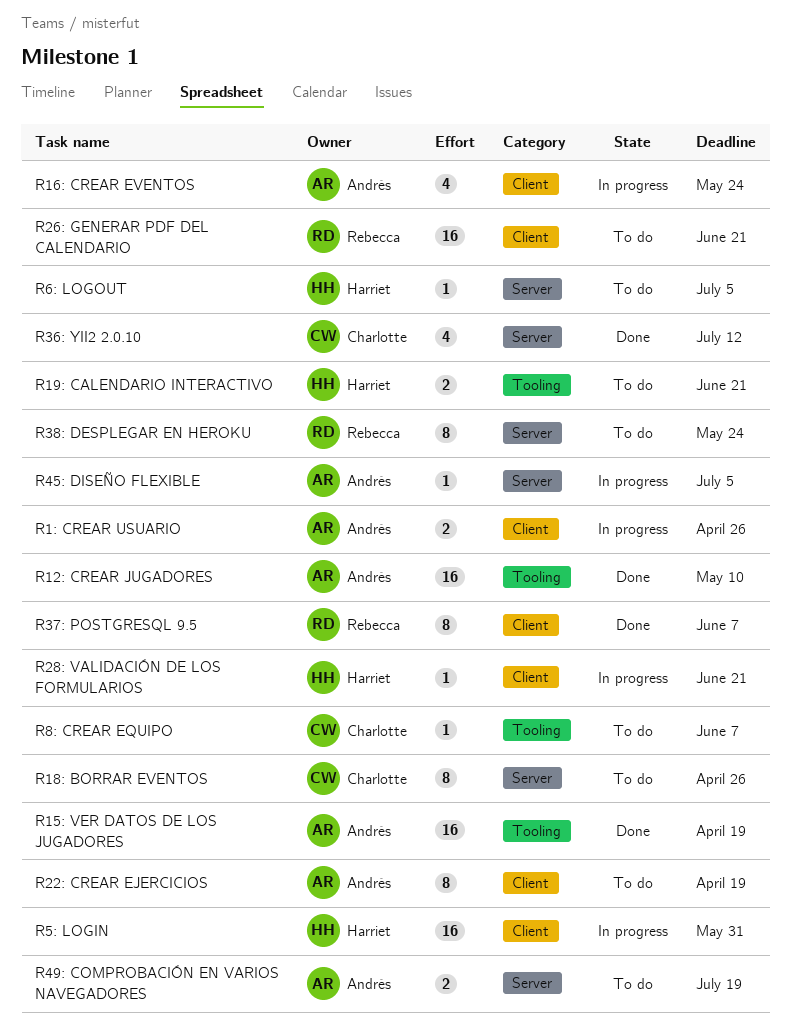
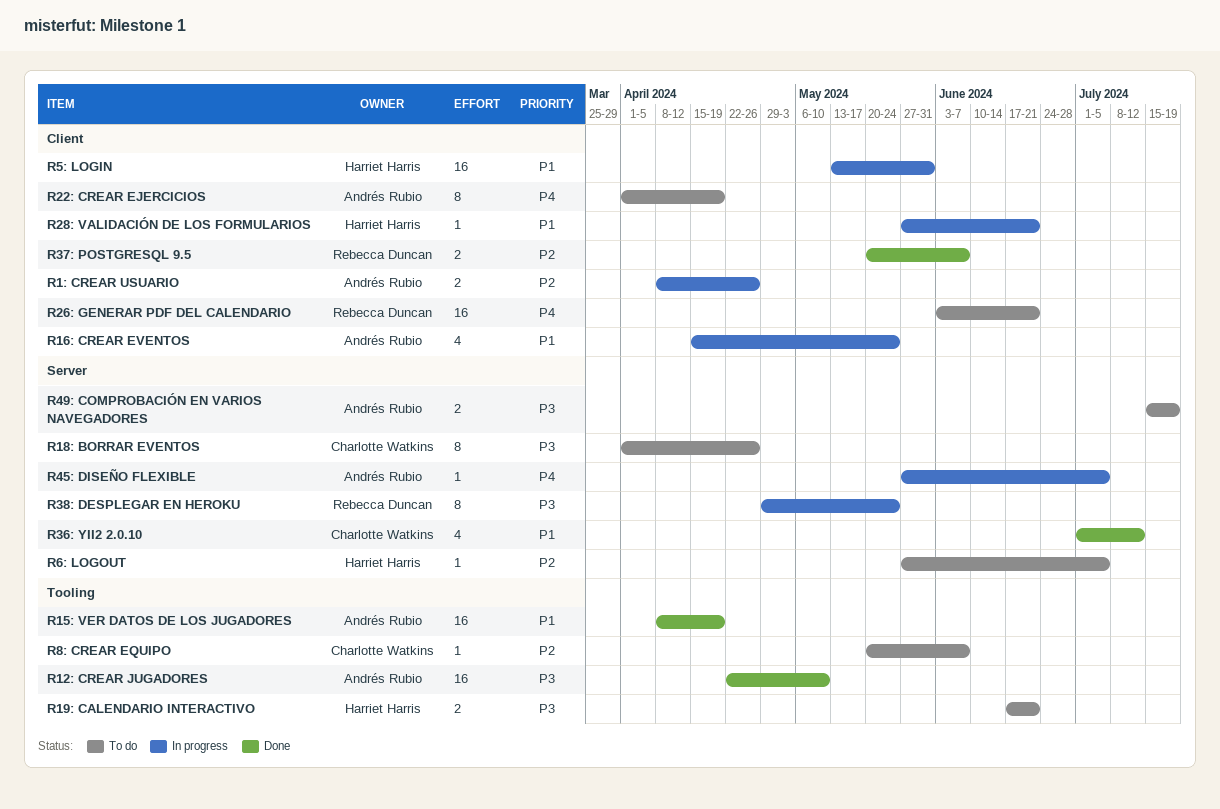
R37: POSTGRESQL 9.5, estimate: 8 -> 2
R38: DESPLEGAR EN HEROKU, status: To do -> In progress

